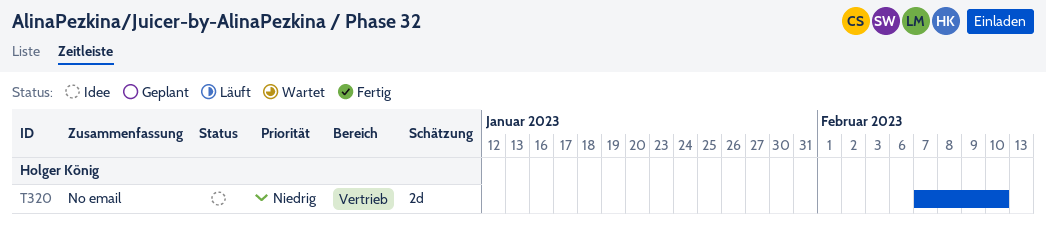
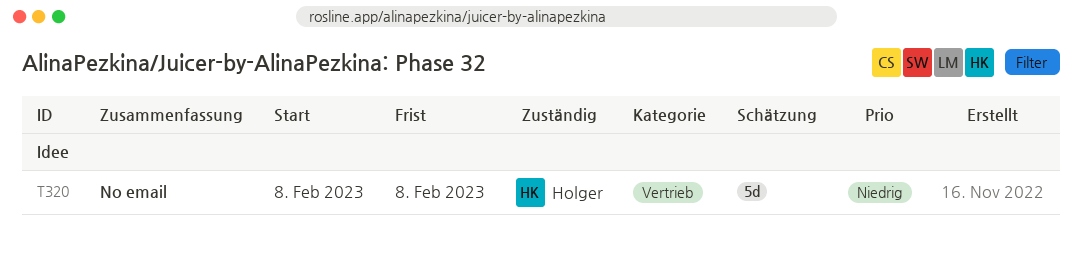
T320, estimate: 2d -> 5d
T320, start: Feb 7 -> Feb 8
T320, due: Feb 10 -> Feb 8

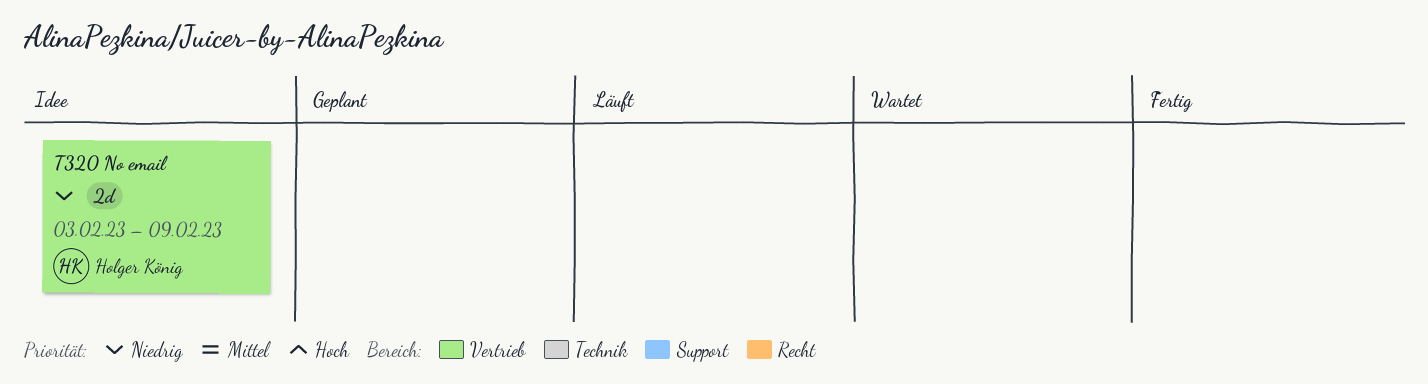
T320, estimate: 5d -> 2d
T320, start: Feb 8 -> Feb 3
T320, due: Feb 8 -> Feb 9

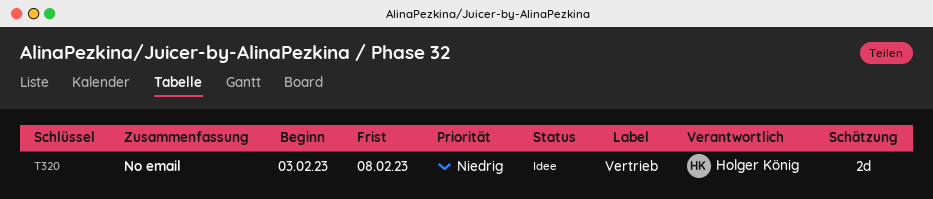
T320, due: Feb 9 -> Feb 8

